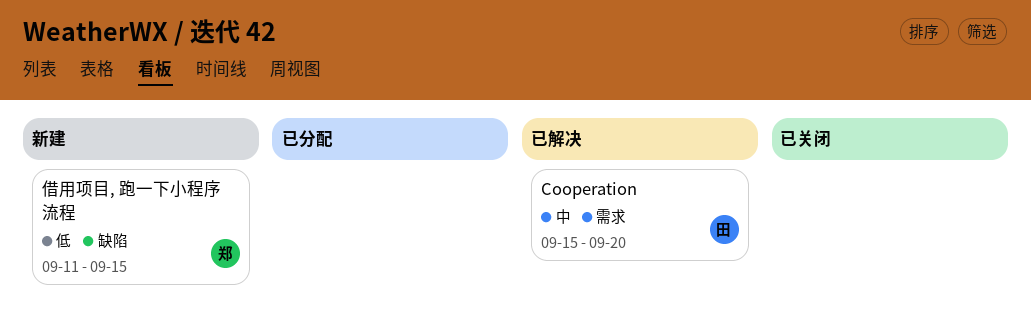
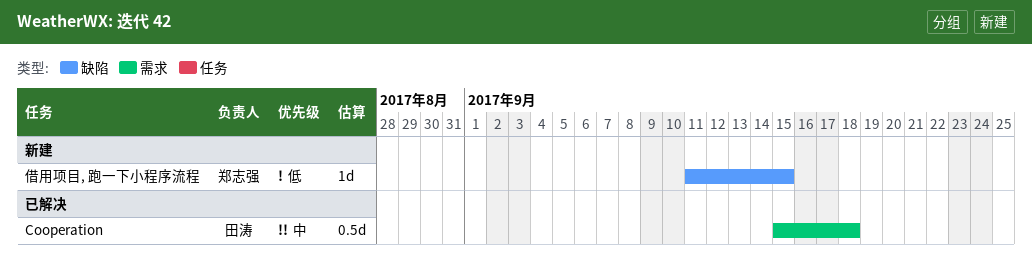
Cooperation, due: Sep 20 -> Sep 18

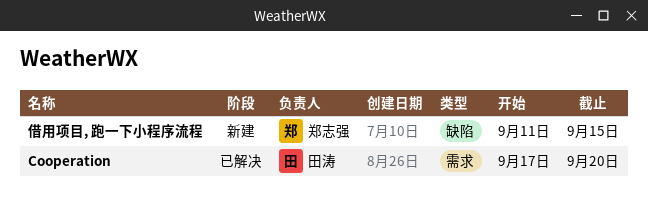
Cooperation, start: Sep 15 -> Sep 17
Cooperation, due: Sep 18 -> Sep 20

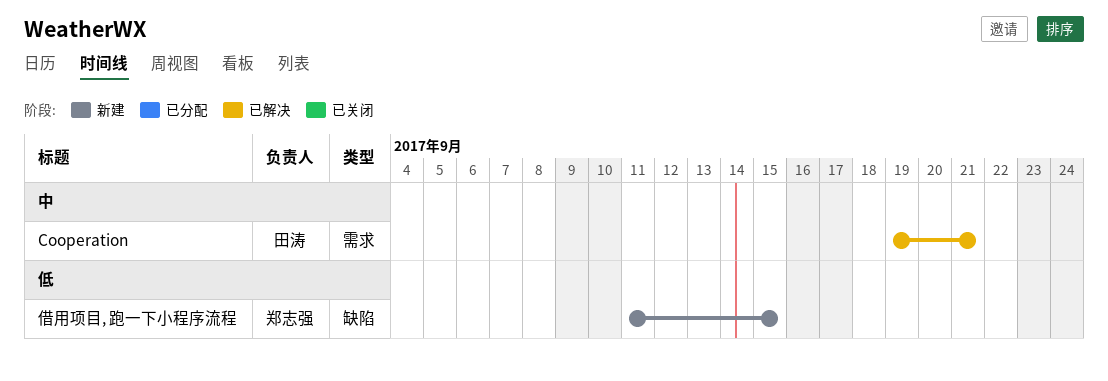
Cooperation, start: Sep 17 -> Sep 19
Cooperation, due: Sep 20 -> Sep 21

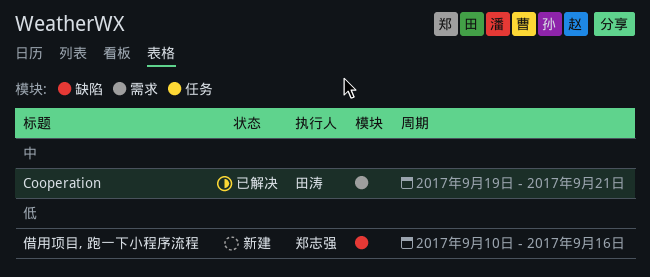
借用项目, 跑一下小程序流程, start: Sep 11 -> Sep 10
借用项目, 跑一下小程序流程, due: Sep 15 -> Sep 16

